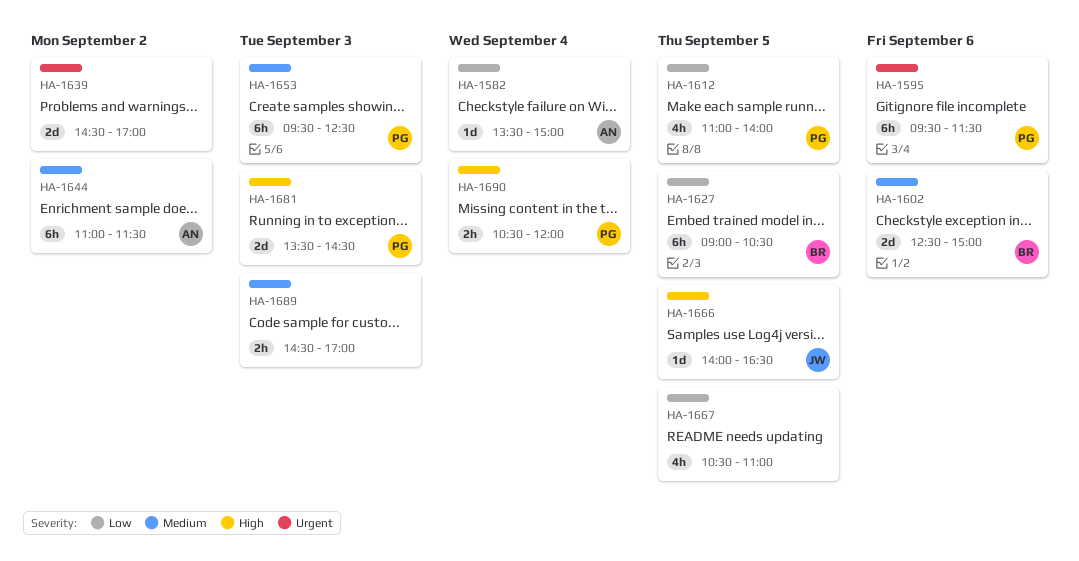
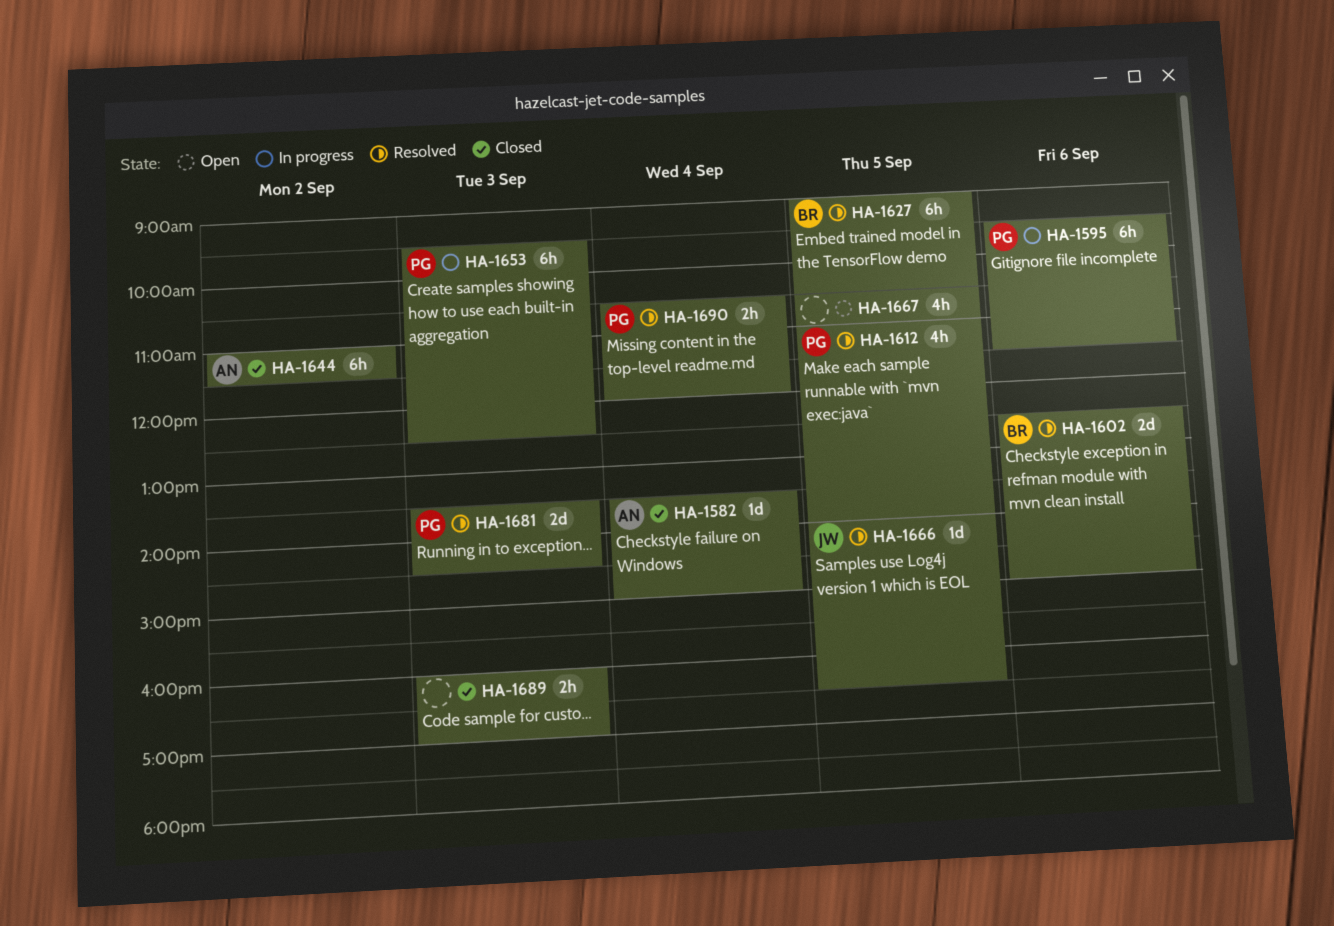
HA-1639: present -> none
HA-1689, begins: 14:30 -> 16:00

